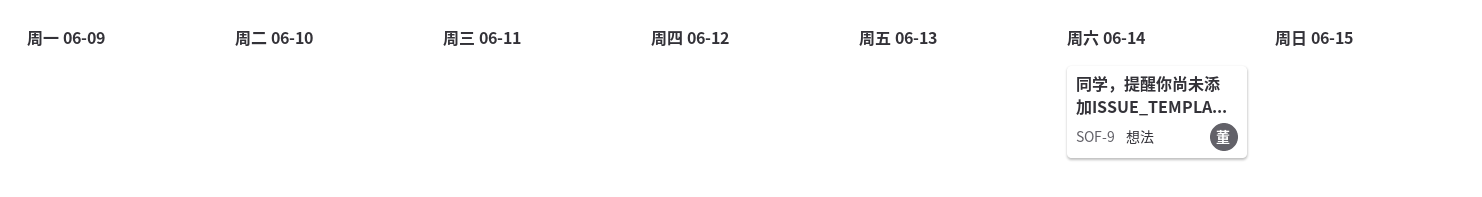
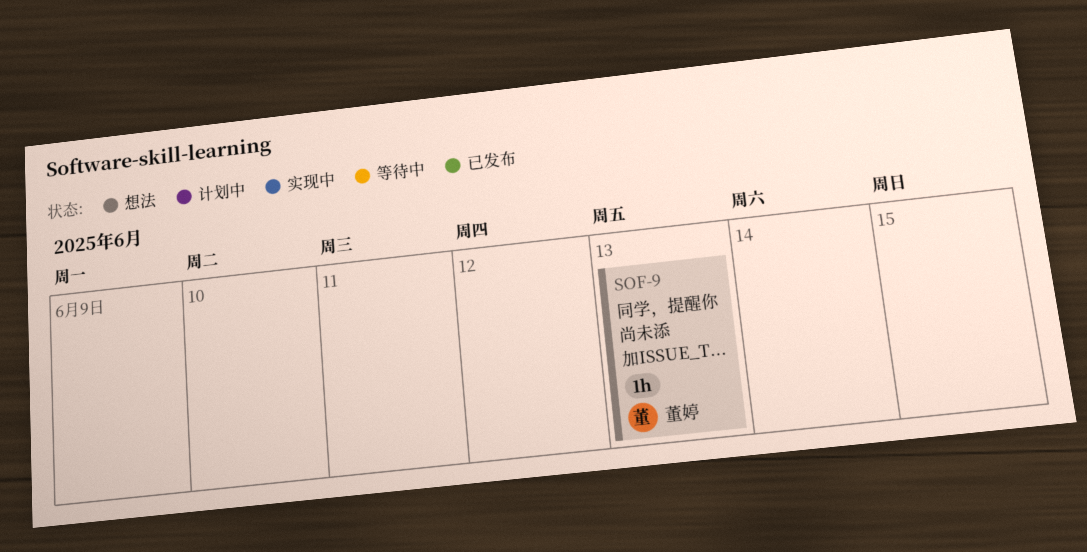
SOF-9, due: Jun 14 -> Jun 13

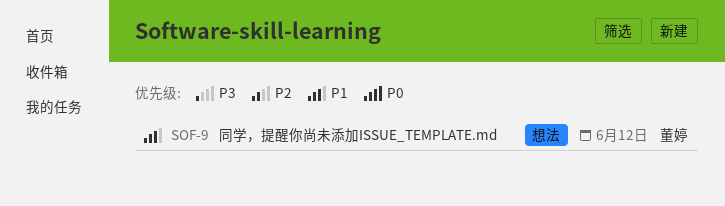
SOF-9, due: Jun 13 -> Jun 12

